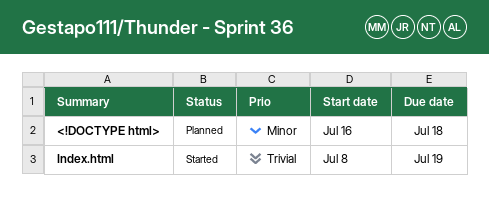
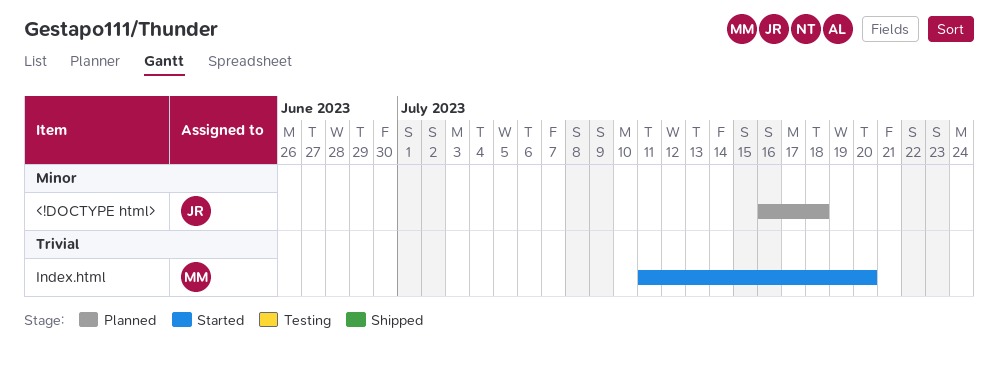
Index.html, start: Jul 8 -> Jul 11
Index.html, due: Jul 19 -> Jul 20

